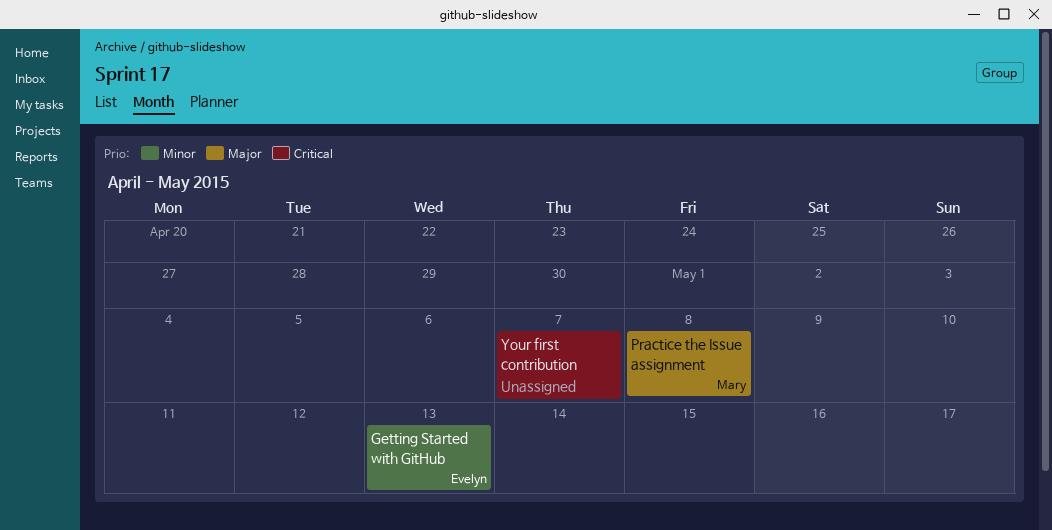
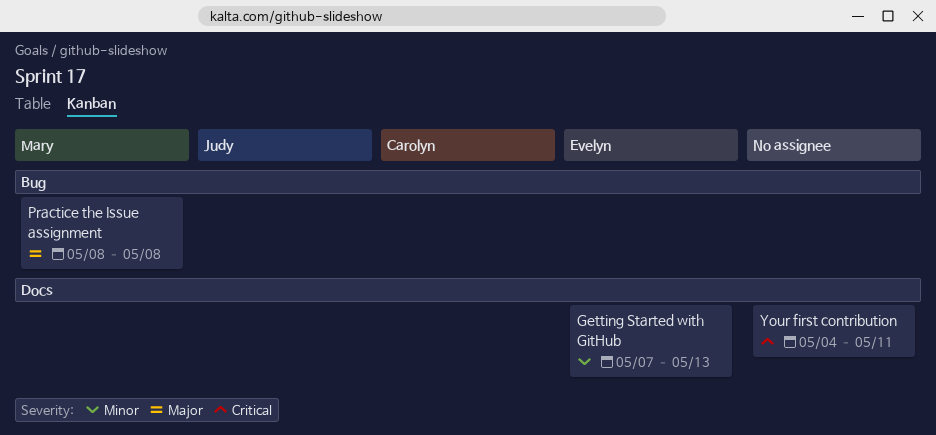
Your first contribution, due: May 7 -> May 11

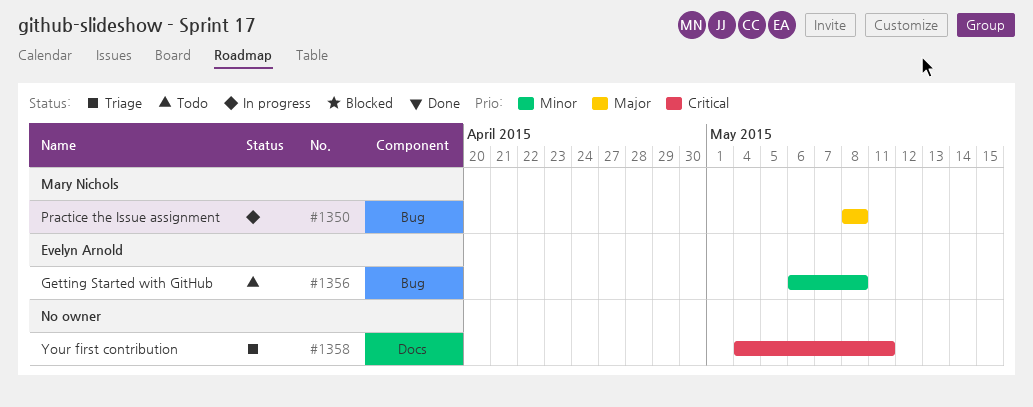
Getting Started with GitHub, label: Docs -> Bug
Getting Started with GitHub, start: May 7 -> May 6
Getting Started with GitHub, due: May 13 -> May 8

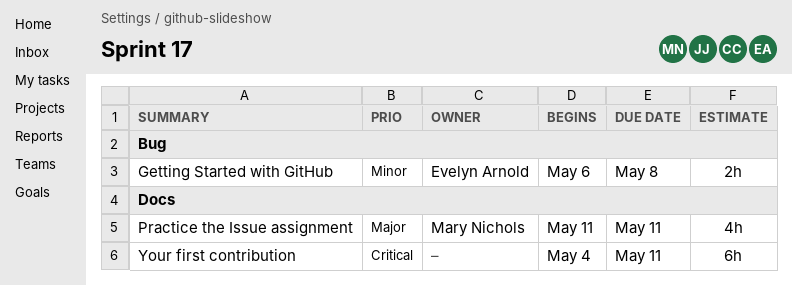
Practice the Issue assignment, label: Bug -> Docs
Practice the Issue assignment, start: May 8 -> May 11
Practice the Issue assignment, due: May 8 -> May 11

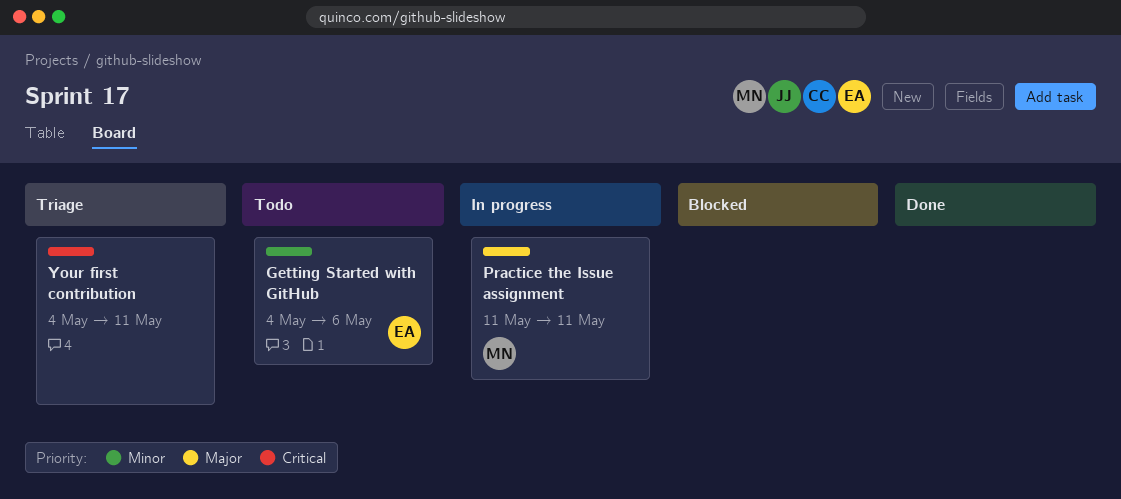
Getting Started with GitHub, start: May 6 -> May 4
Getting Started with GitHub, due: May 8 -> May 6

